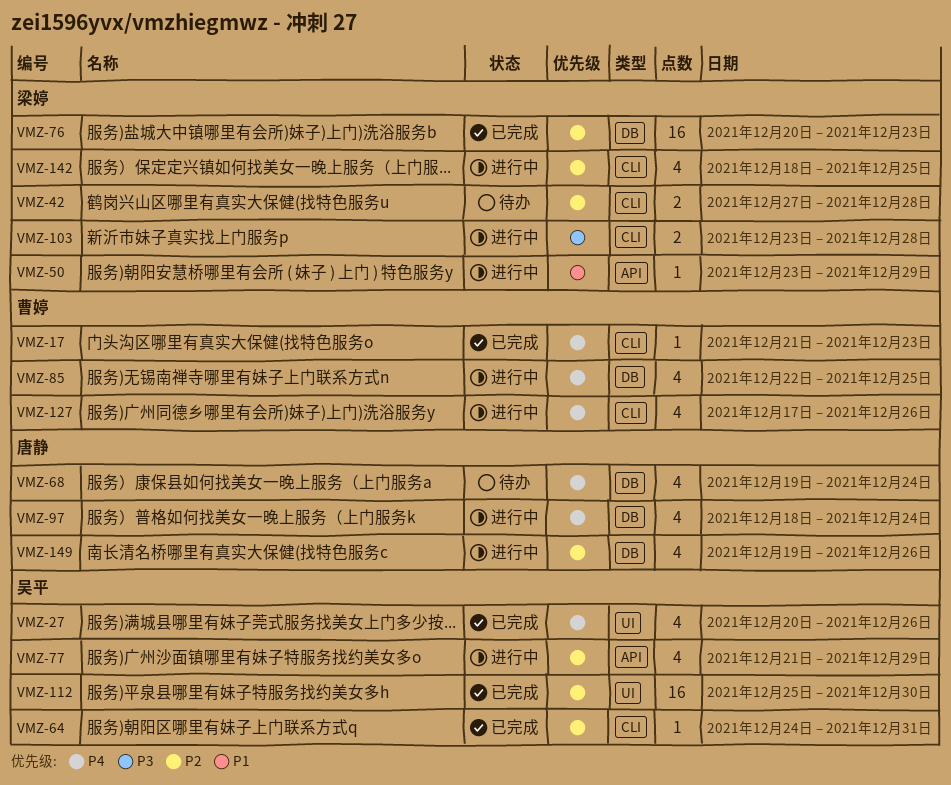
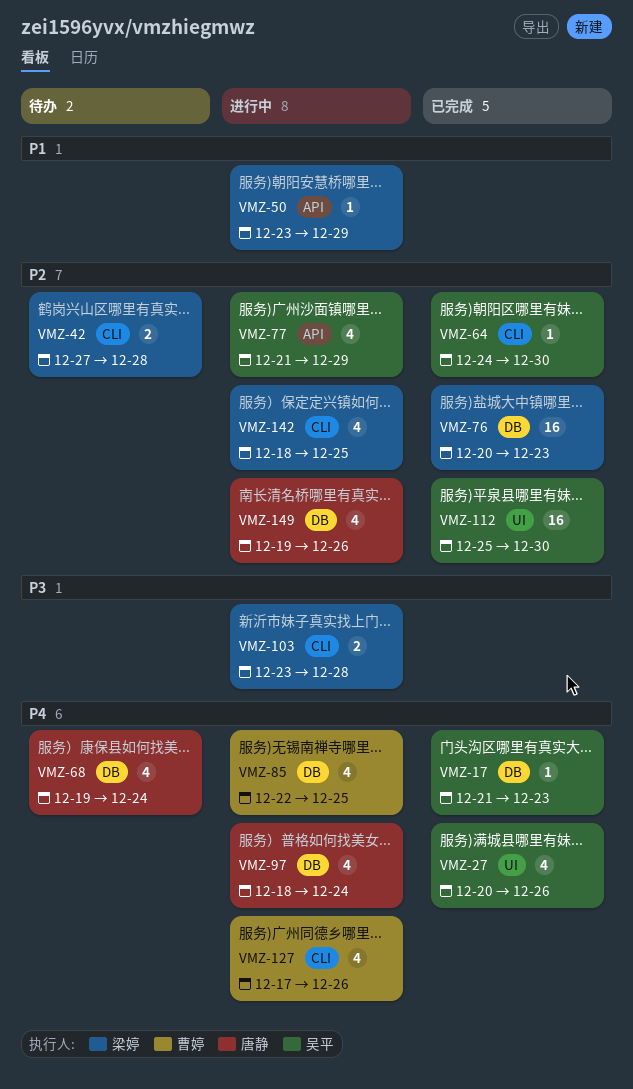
VMZ-17, owner: 曹婷 -> 吴平
VMZ-17, label: CLI -> DB
VMZ-64, due: Dec 31 -> Dec 30

